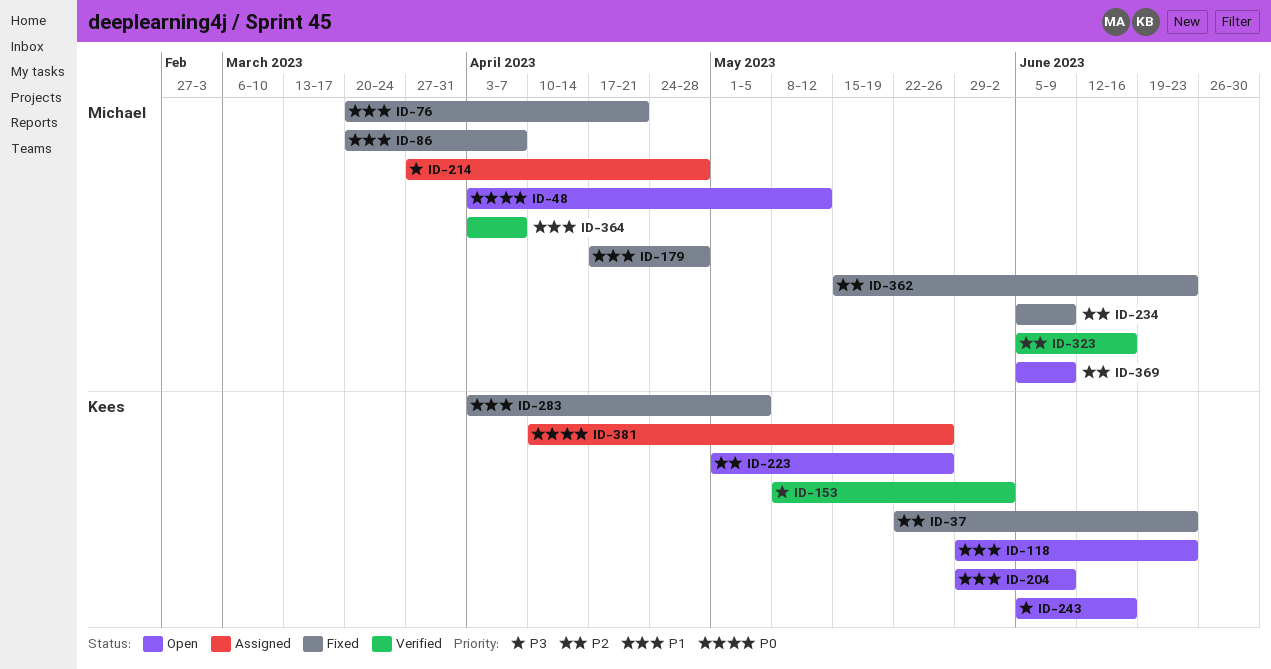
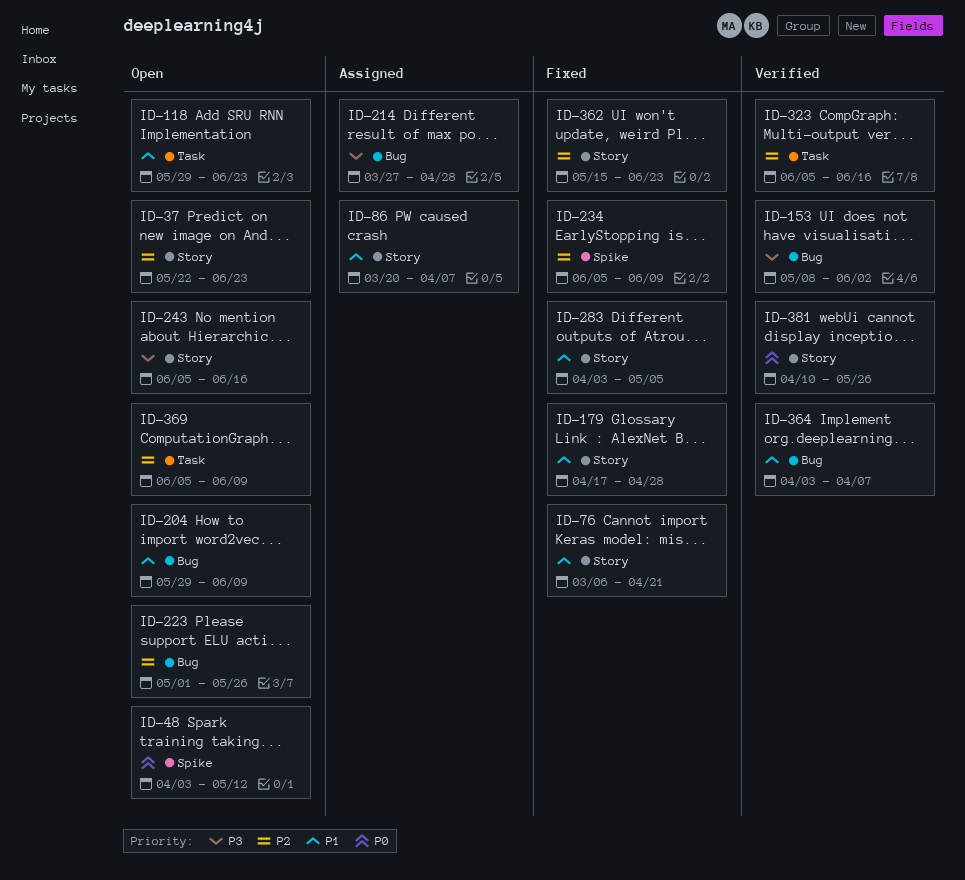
ID-37, status: Fixed -> Open
ID-76, start: Mar 20 -> Mar 6
ID-86, status: Fixed -> Assigned
ID-381, status: Assigned -> Verified

